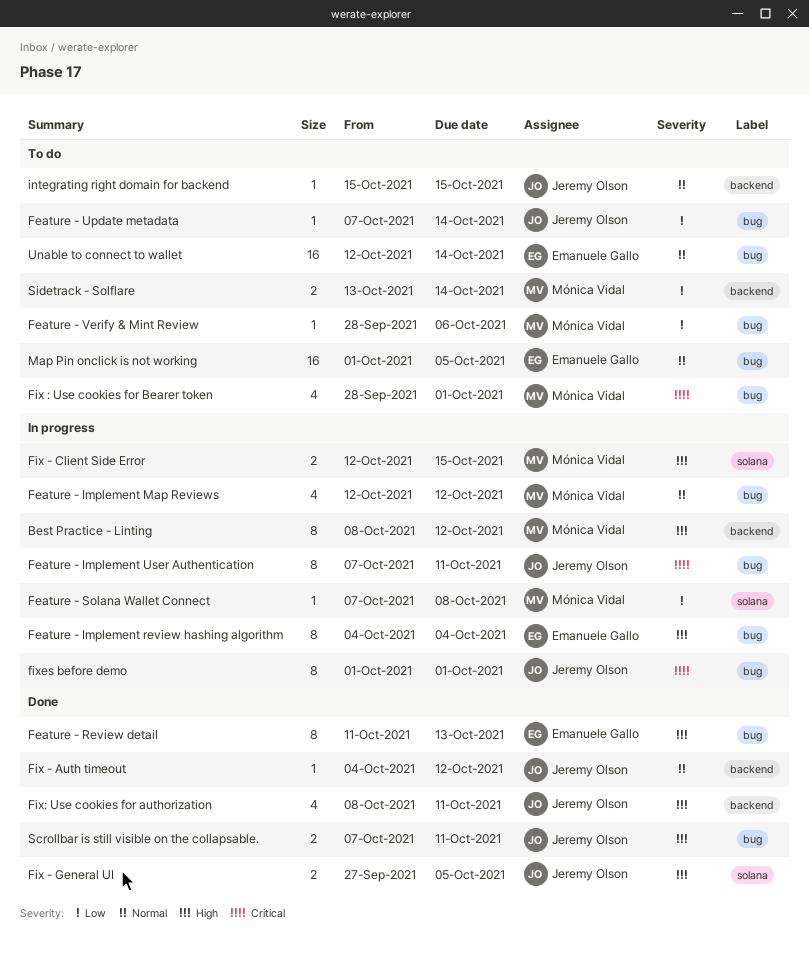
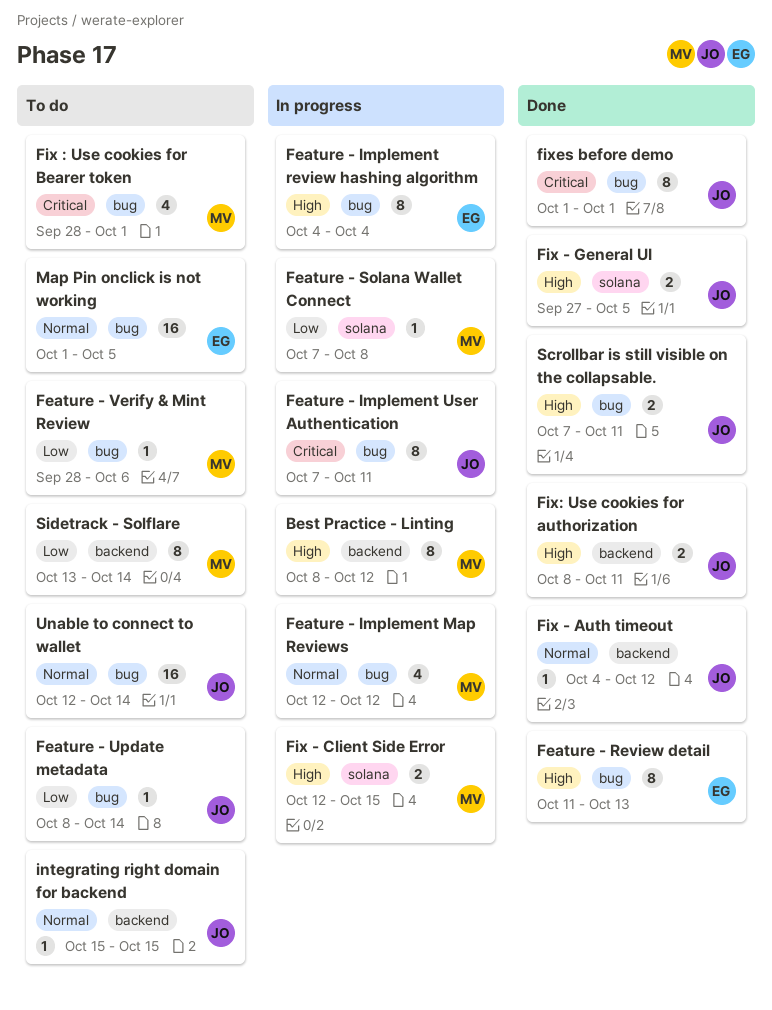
Feature - Update metadata, start: Oct 7 -> Oct 8
Fix: Use cookies for authorization, estimate: 4 -> 2
fixes before demo, status: In progress -> Done
Sidetrack - Solflare, estimate: 2 -> 8
Unable to connect to wallet, owner: Emanuele Gallo -> Jeremy Olson

